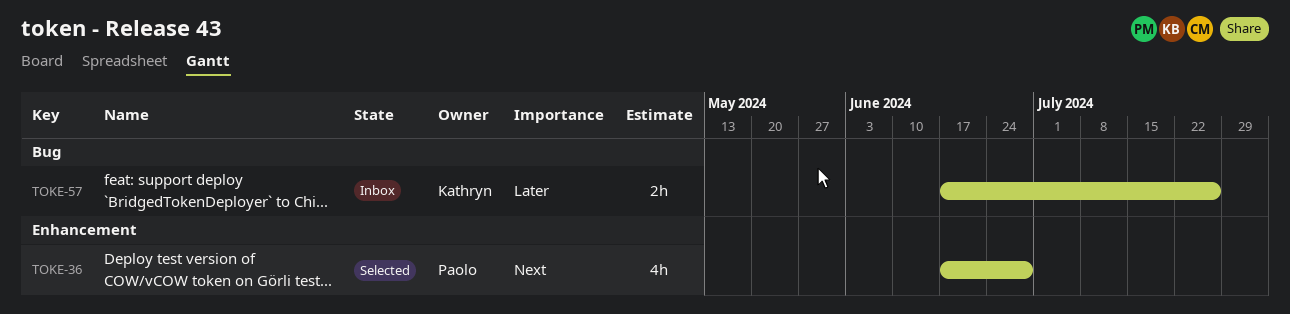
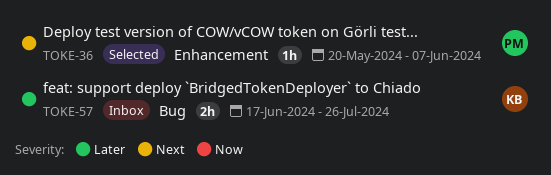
TOKE-36, estimate: 4h -> 1h
TOKE-36, start: Jun 17 -> May 20
TOKE-36, due: Jun 28 -> Jun 7

